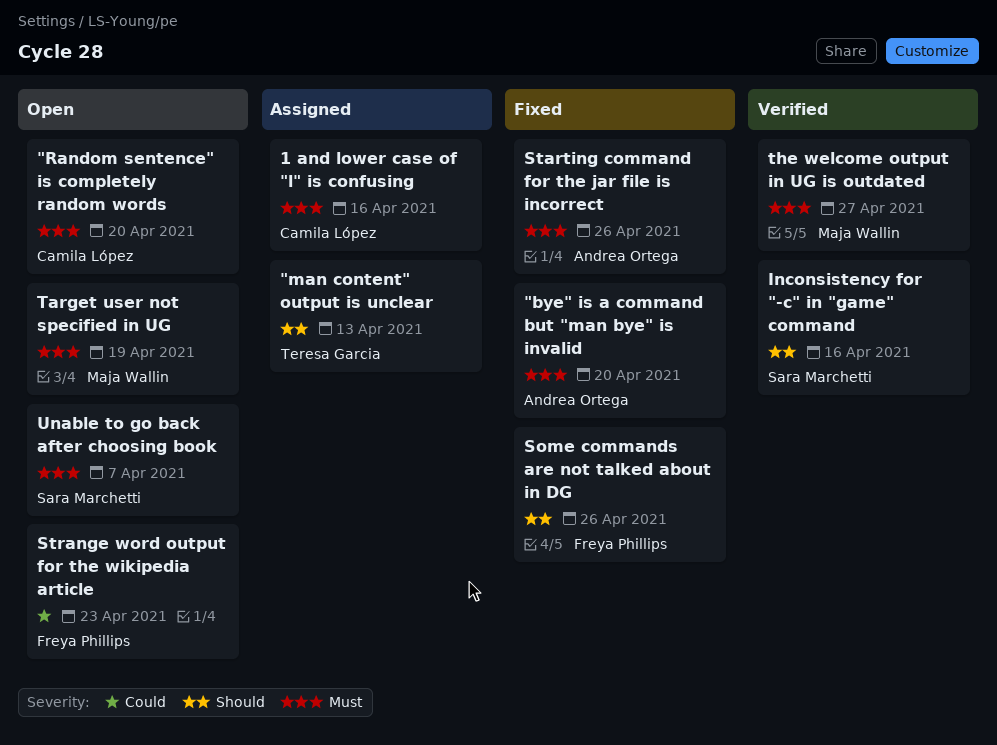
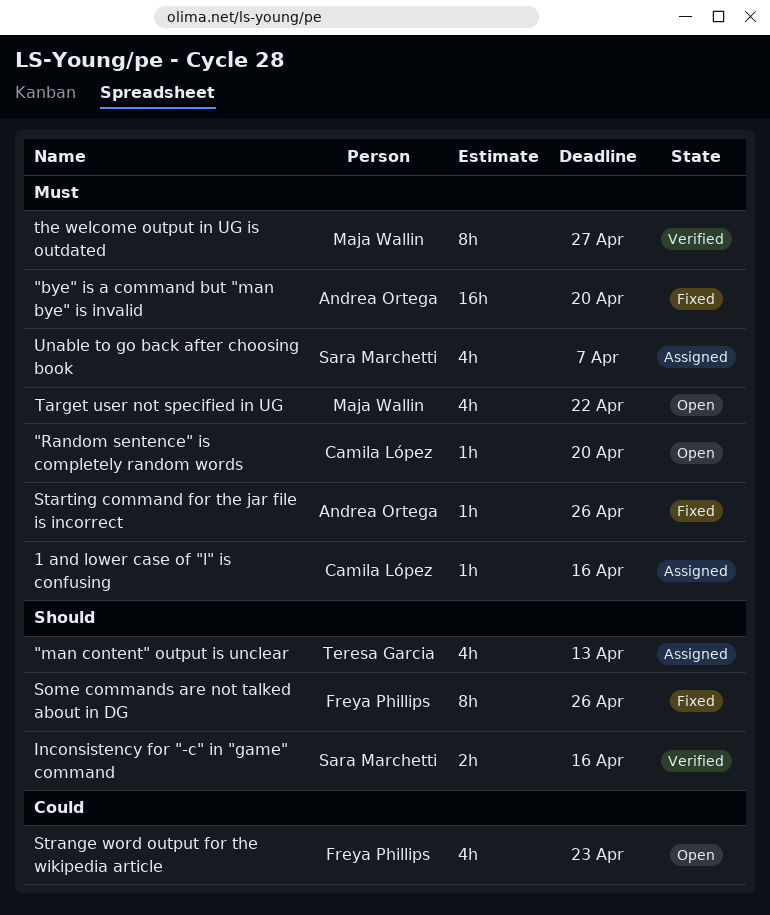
Target user not specified in UG, due: Apr 19 -> Apr 22
Unable to go back after choosing book, status: Open -> Assigned

